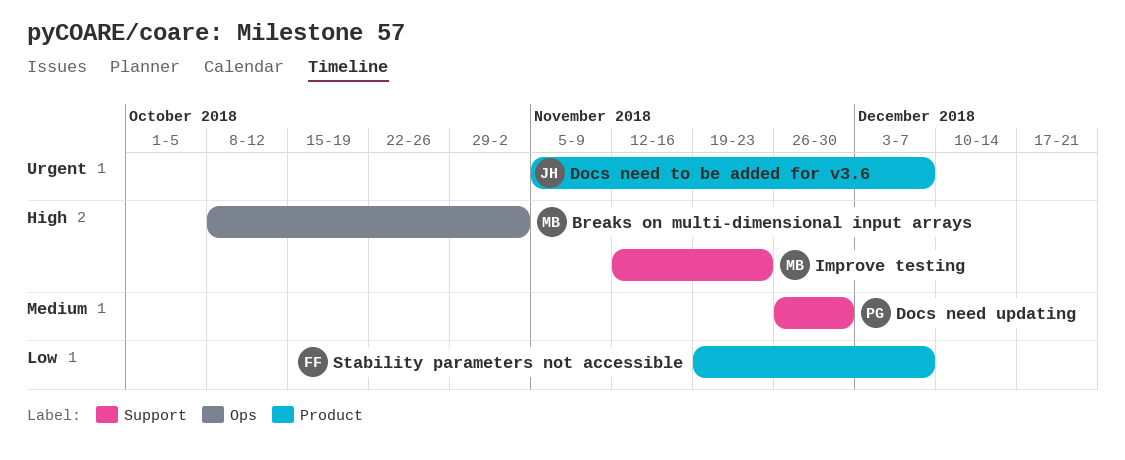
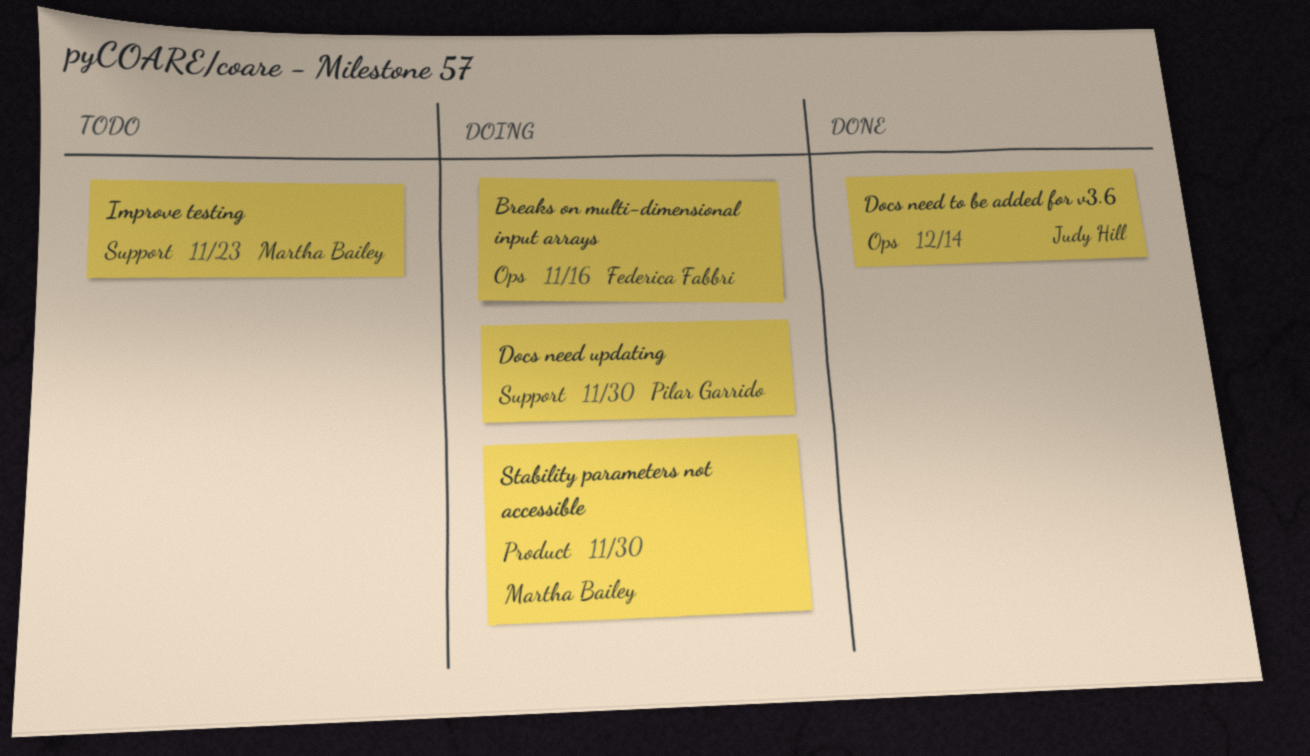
Breaks on multi-dimensional input arrays, owner: Martha Bailey -> Federica Fabbri
Breaks on multi-dimensional input arrays, due: Nov 2 -> Nov 16
Docs need to be added for v3.6, label: Product -> Ops
Docs need to be added for v3.6, due: Dec 7 -> Dec 14
Stability parameters not accessible, owner: Federica Fabbri -> Martha Bailey
Stability parameters not accessible, due: Dec 7 -> Nov 30

